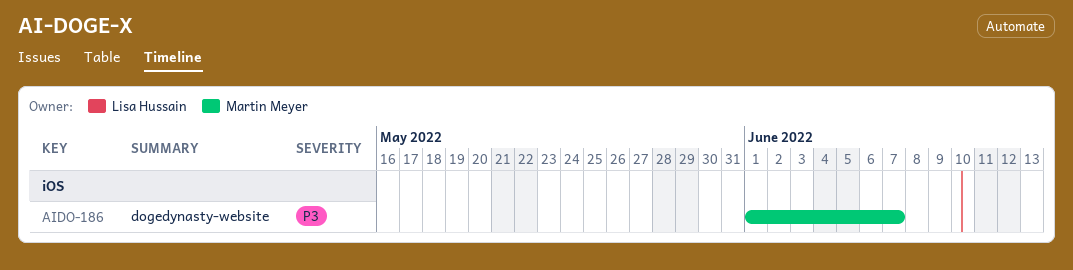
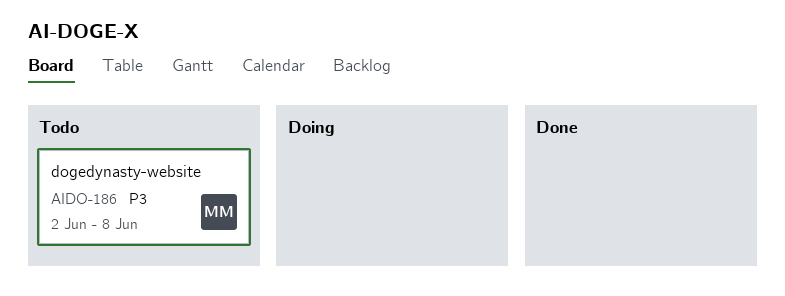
AIDO-186, start: Jun 1 -> Jun 2
AIDO-186, due: Jun 7 -> Jun 8

